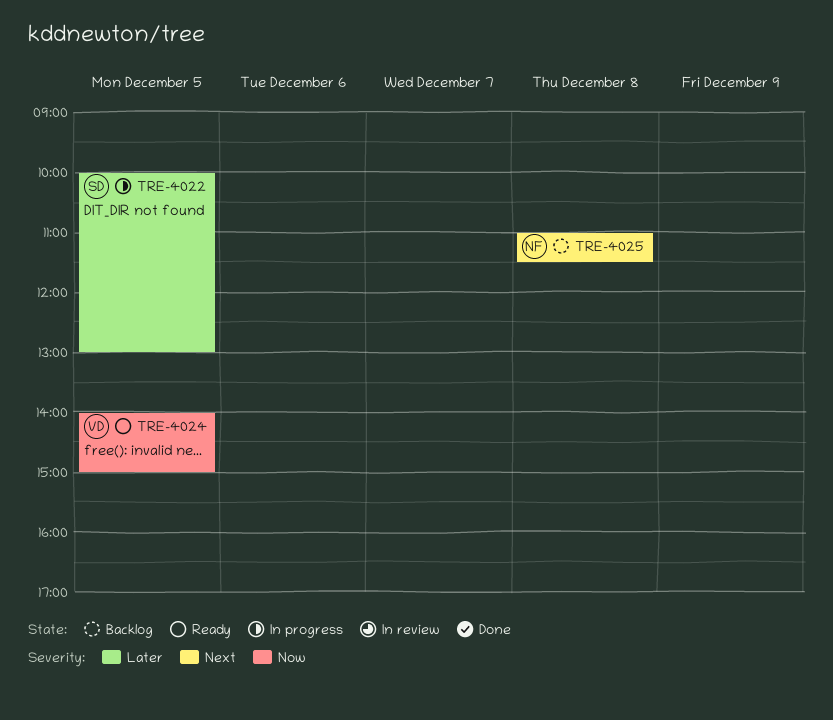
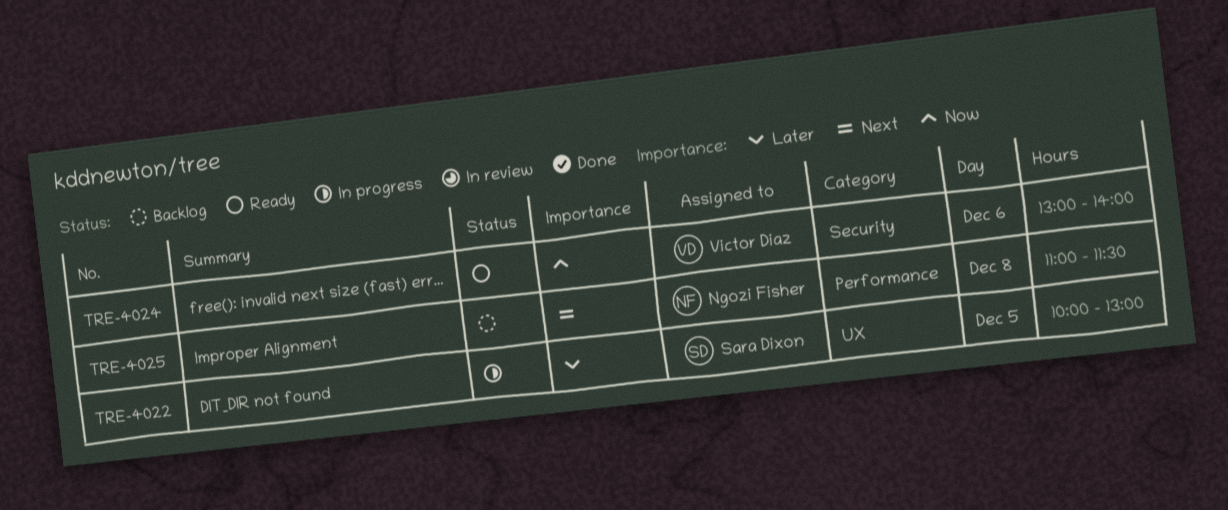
TRE-4024, day: Dec 5 -> Dec 6
TRE-4024, begins: 14:00 -> 13:00
TRE-4024, ends: 15:00 -> 14:00

